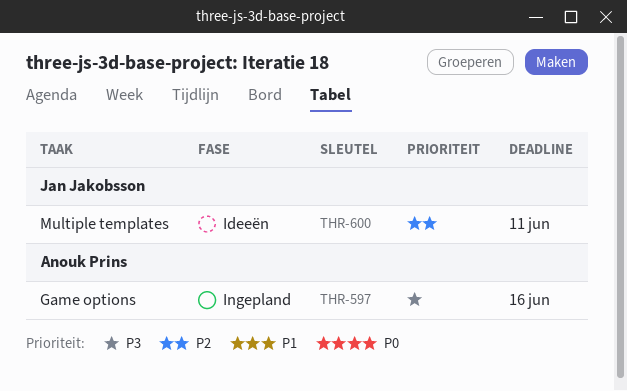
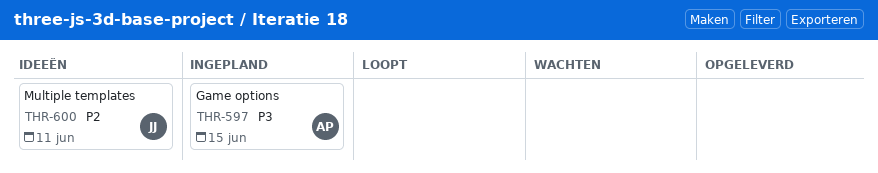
THR-597, due: Jun 16 -> Jun 15

